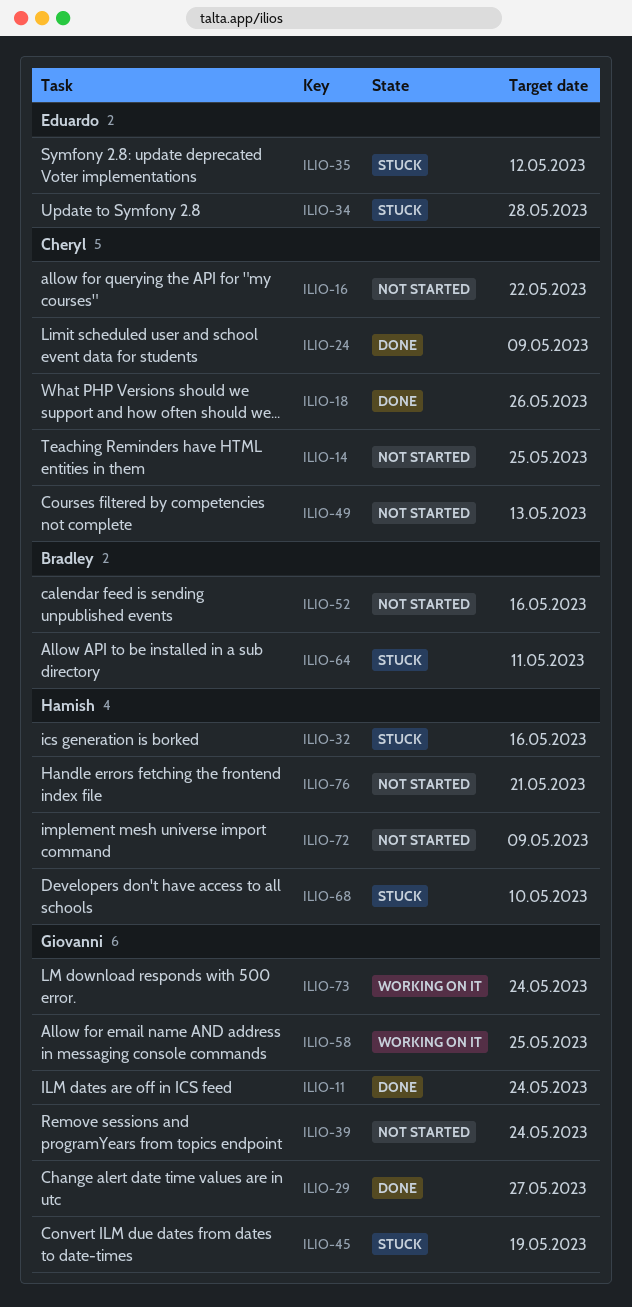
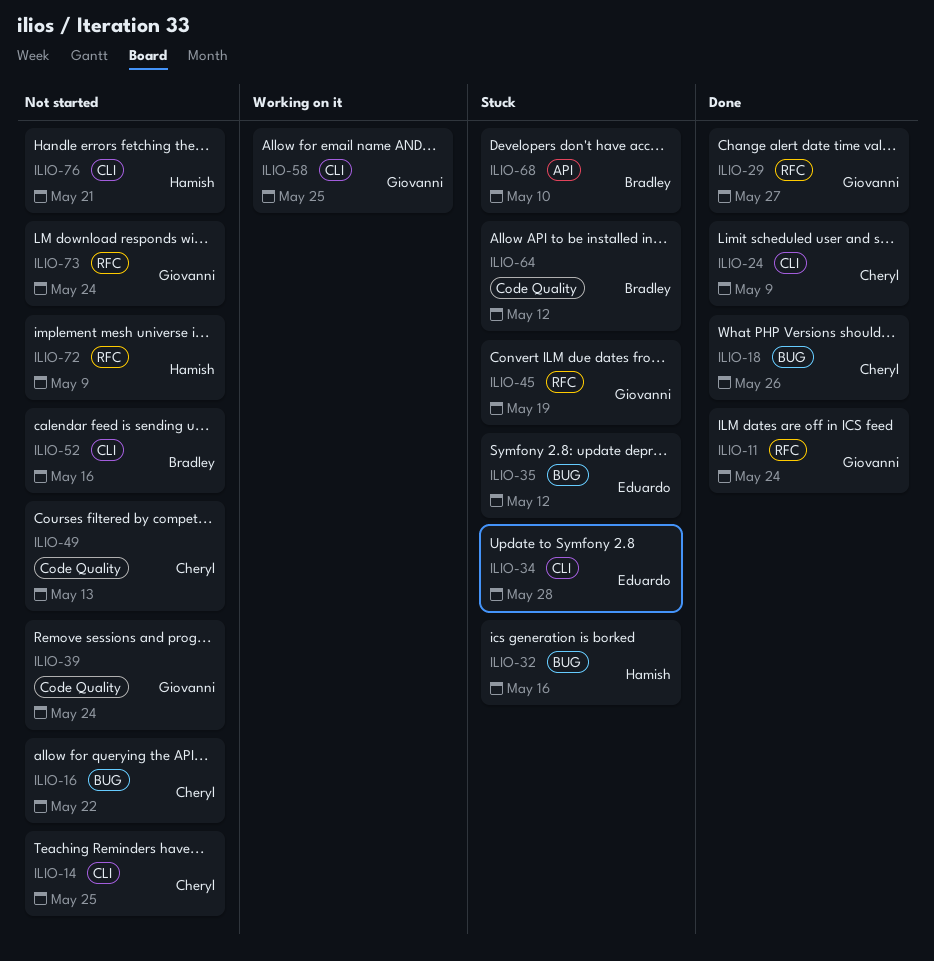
ILIO-64, due: May 11 -> May 12
ILIO-68, owner: Hamish -> Bradley
ILIO-73, status: Working on it -> Not started

